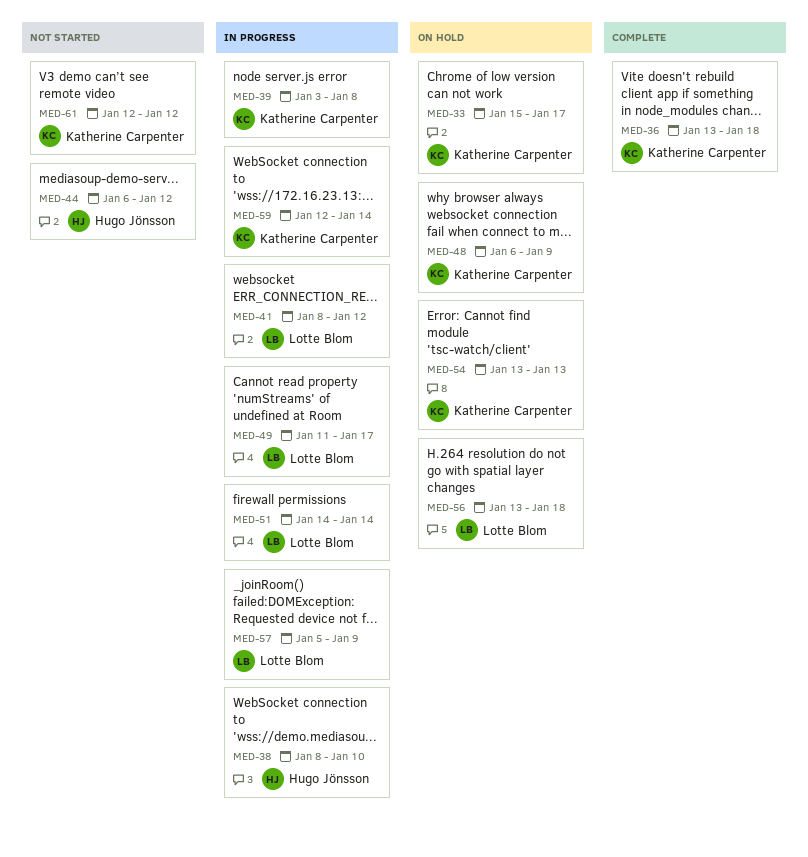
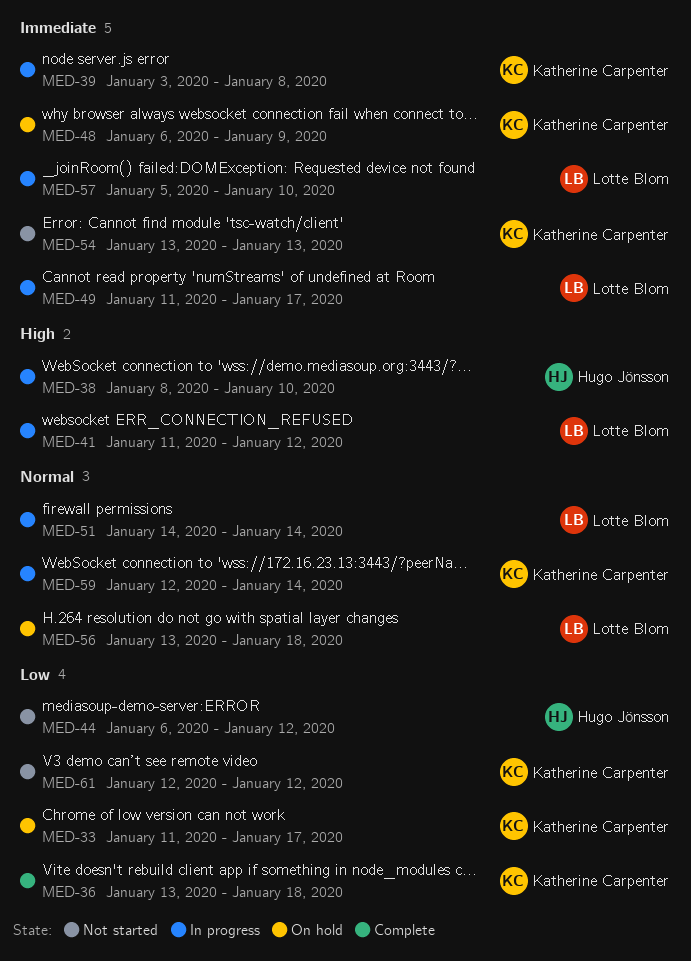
MED-33, start: Jan 15 -> Jan 11
MED-41, start: Jan 8 -> Jan 11
MED-54, status: On hold -> Not started
MED-57, due: Jan 9 -> Jan 10

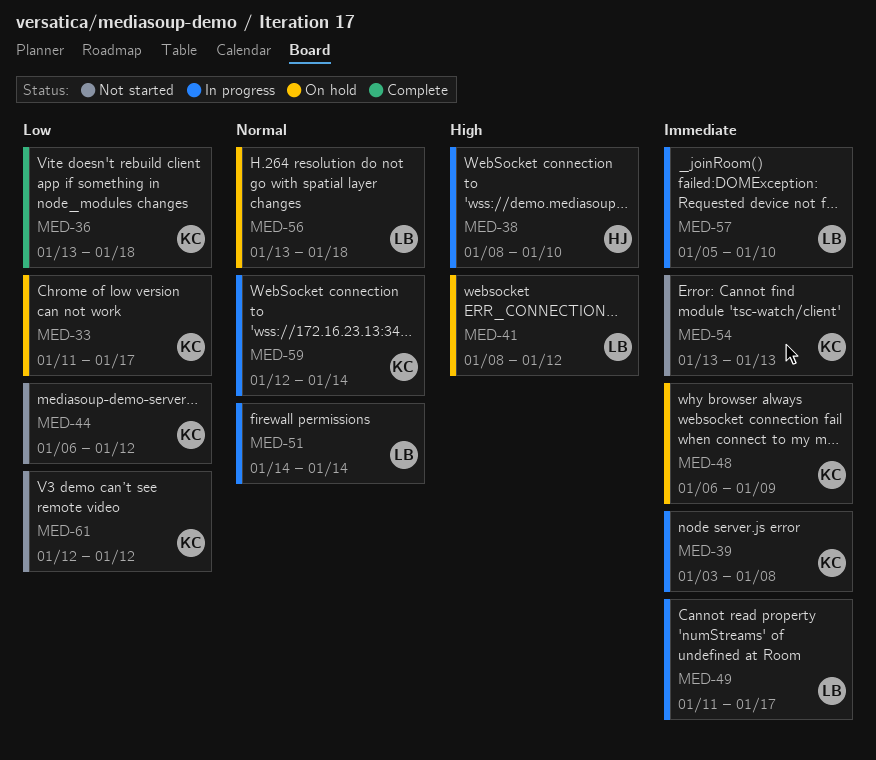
MED-41, status: In progress -> On hold
MED-41, start: Jan 11 -> Jan 8
MED-44, owner: Hugo Jönsson -> Katherine Carpenter

